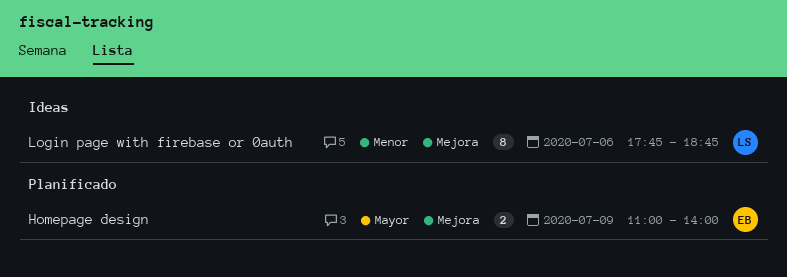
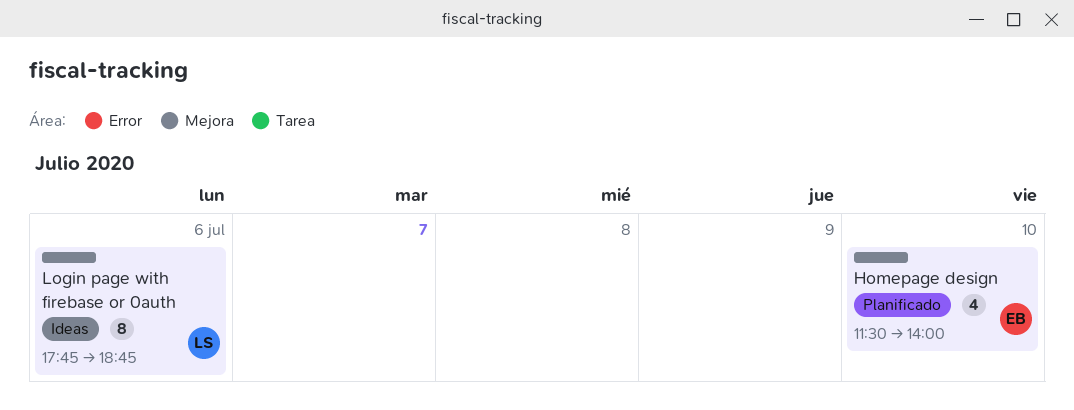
Homepage design, estimate: 2 -> 4
Homepage design, day: Jul 9 -> Jul 10
Homepage design, begins: 11:00 -> 11:30

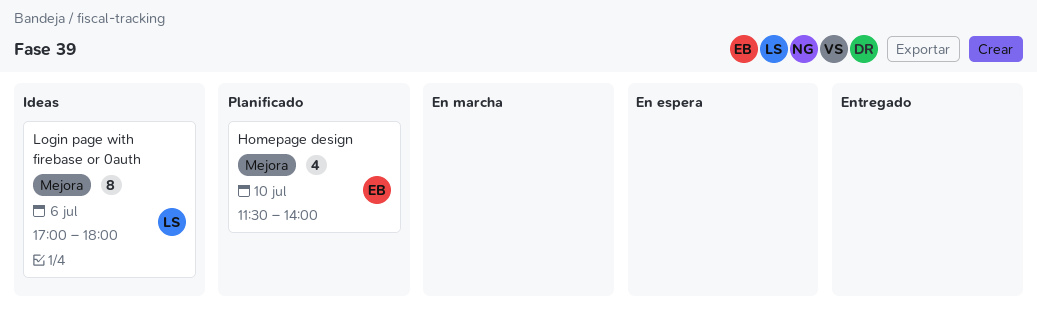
Login page with firebase or 0auth, begins: 17:45 -> 17:00
Login page with firebase or 0auth, ends: 18:45 -> 18:00

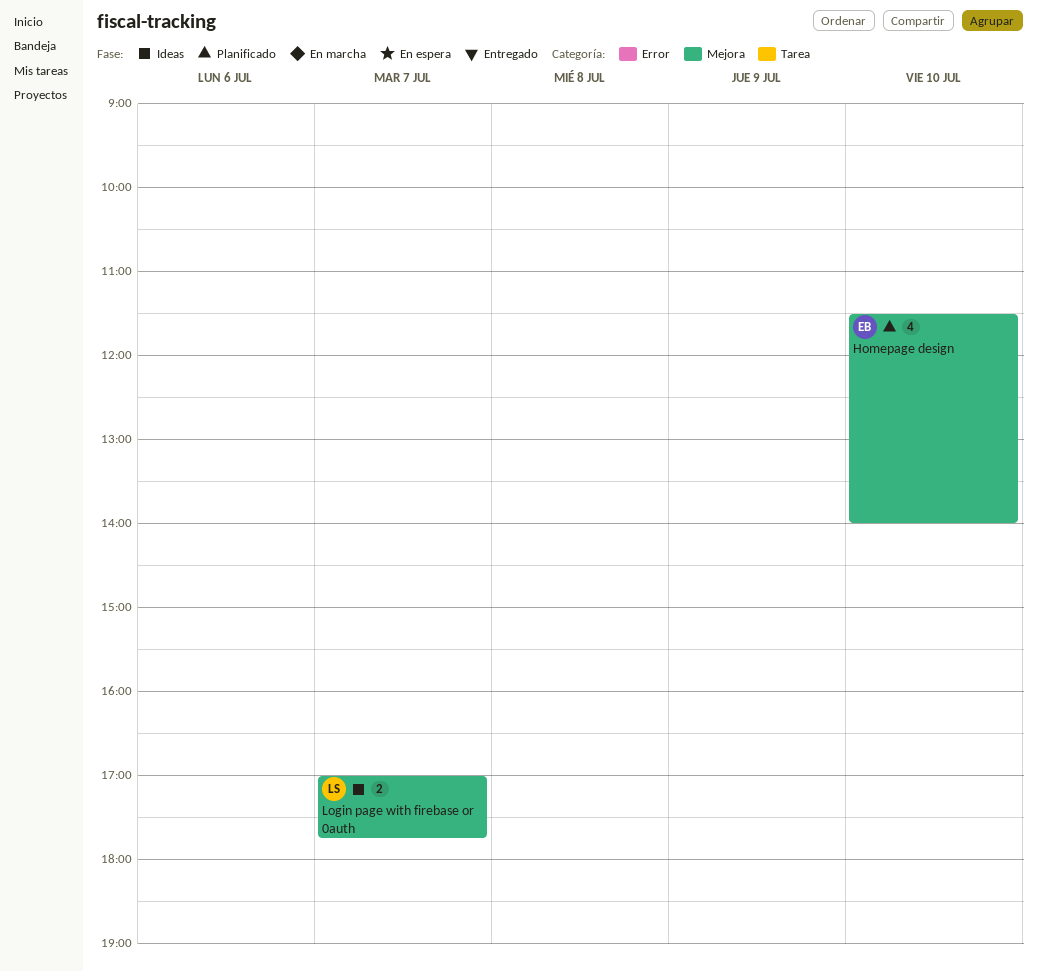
Login page with firebase or 0auth, estimate: 8 -> 2
Login page with firebase or 0auth, day: Jul 6 -> Jul 7
Login page with firebase or 0auth, ends: 18:00 -> 17:45

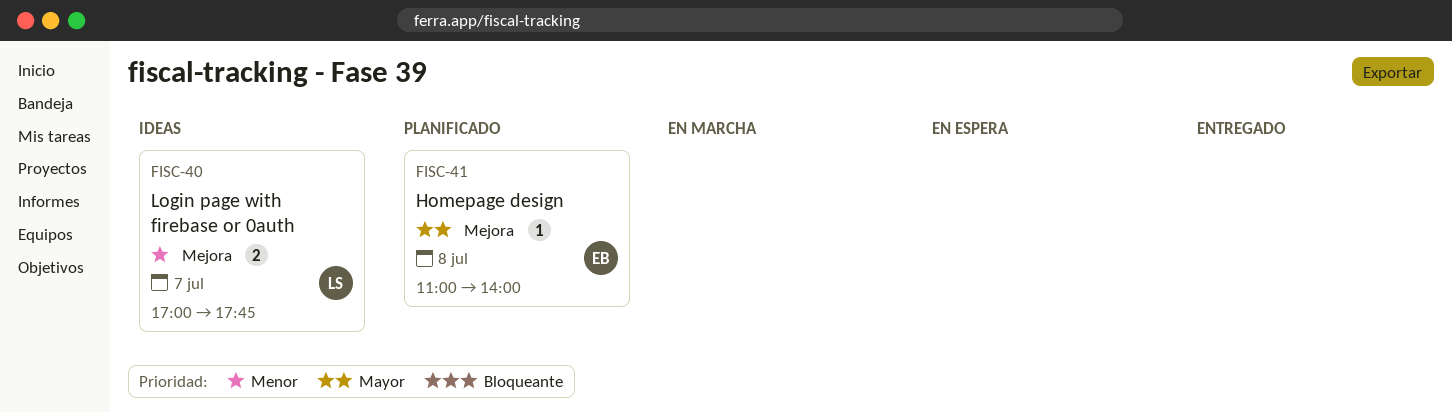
Homepage design, estimate: 4 -> 1
Homepage design, day: Jul 10 -> Jul 8
Homepage design, begins: 11:30 -> 11:00

